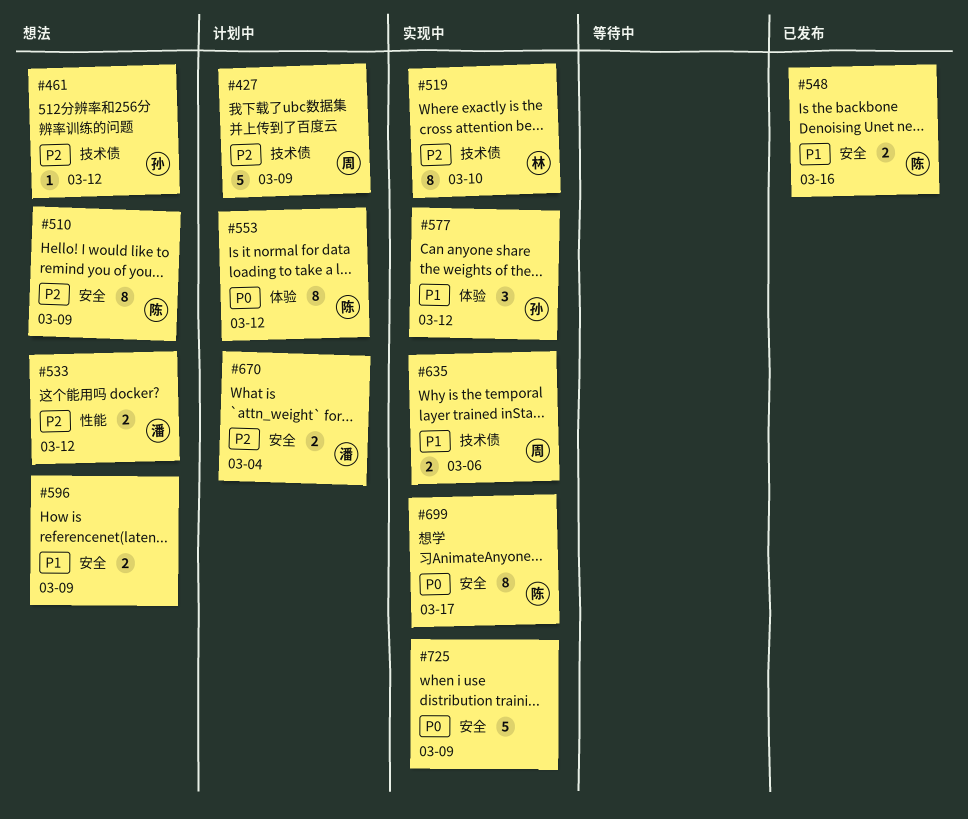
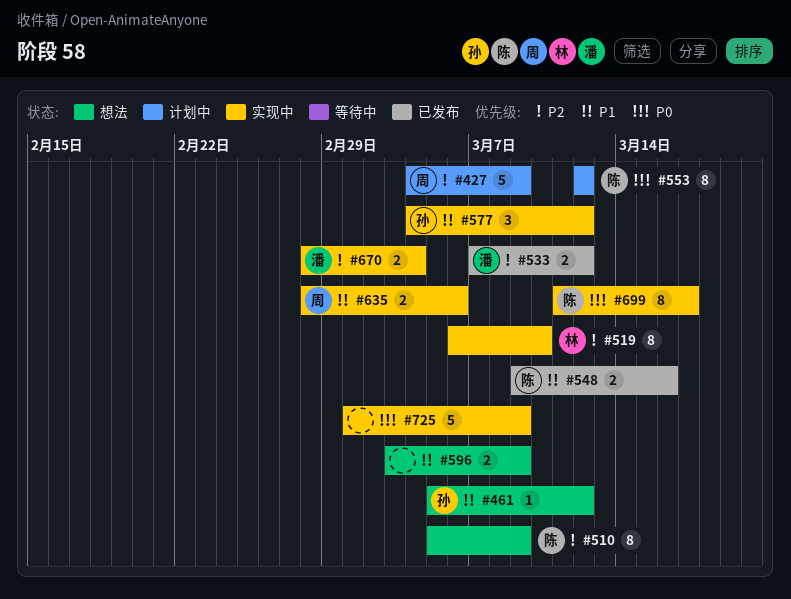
#461, priority: P2 -> P1
#533, status: 想法 -> 已发布
#670, status: 计划中 -> 实现中

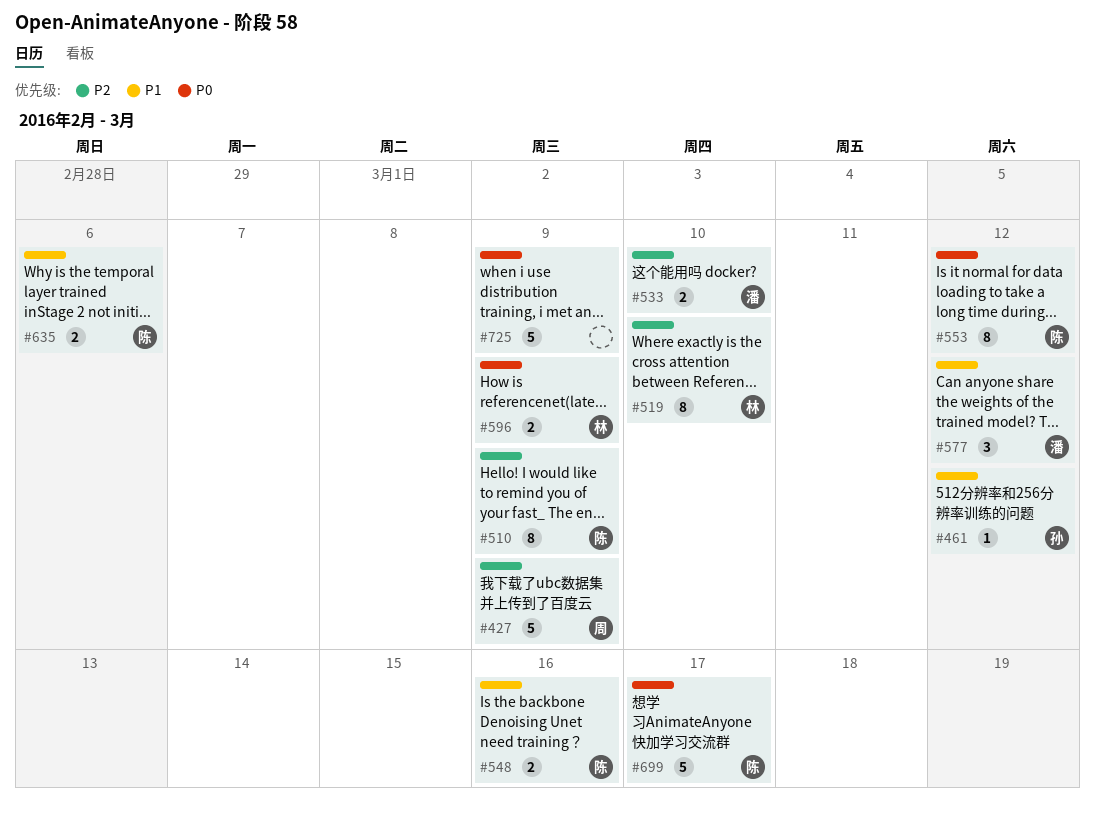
#533, due: Mar 12 -> Mar 10
#577, owner: 孙 -> 潘
#596, owner: none -> 林
#596, priority: P1 -> P0
#635, owner: 周 -> 陈
#670: present -> none
#699, estimate: 8 -> 5

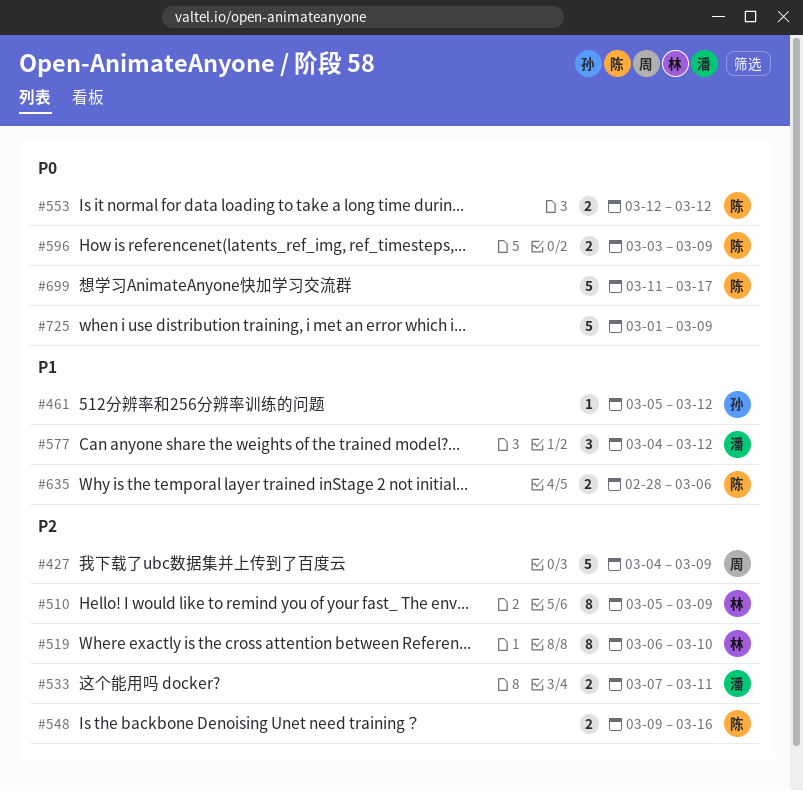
#510, owner: 陈 -> 林
#533, due: Mar 10 -> Mar 11
#548, priority: P1 -> P2
#553, estimate: 8 -> 2
#596, owner: 林 -> 陈

